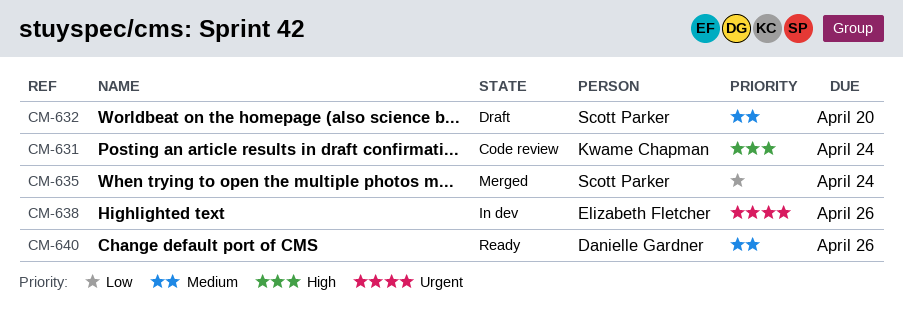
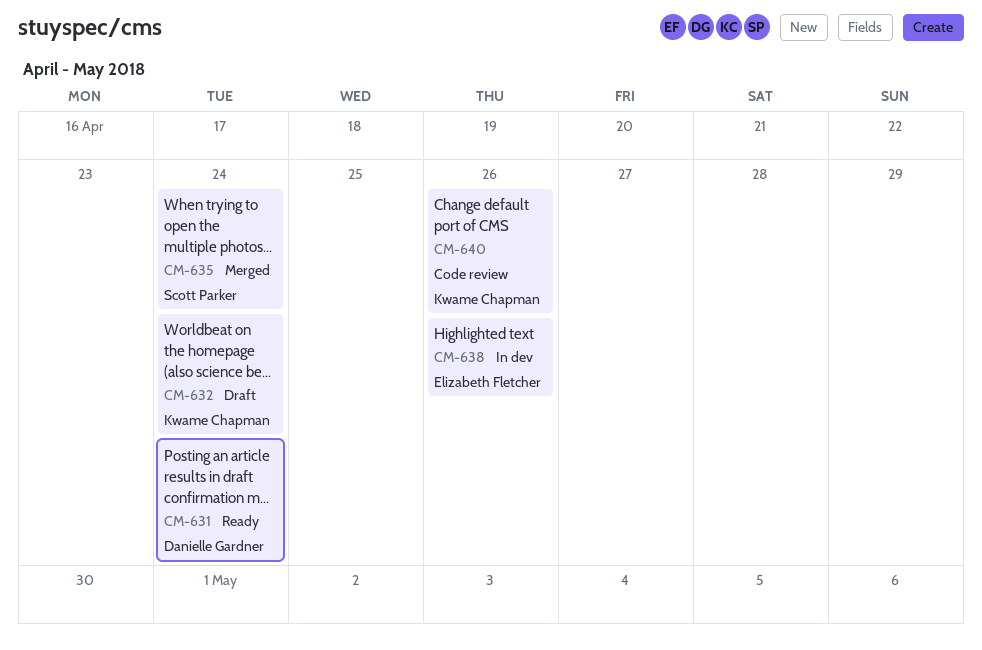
CM-631, status: Code review -> Ready
CM-631, owner: Kwame Chapman -> Danielle Gardner
CM-632, owner: Scott Parker -> Kwame Chapman
CM-632, due: Apr 20 -> Apr 24
CM-640, status: Ready -> Code review
CM-640, owner: Danielle Gardner -> Kwame Chapman

